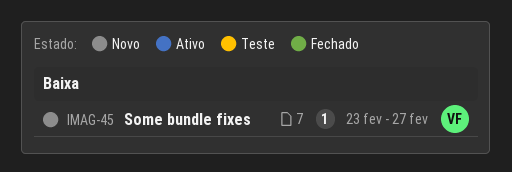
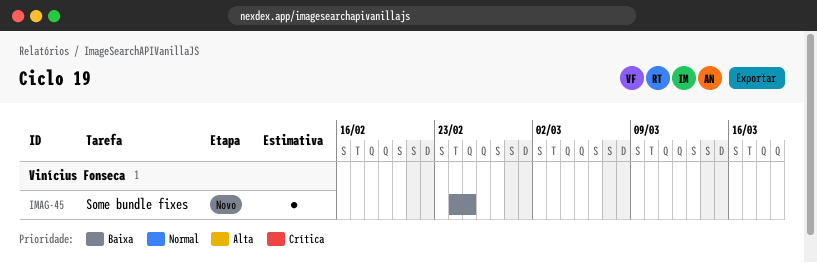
IMAG-45, start: Feb 23 -> Feb 24
IMAG-45, due: Feb 27 -> Feb 25

